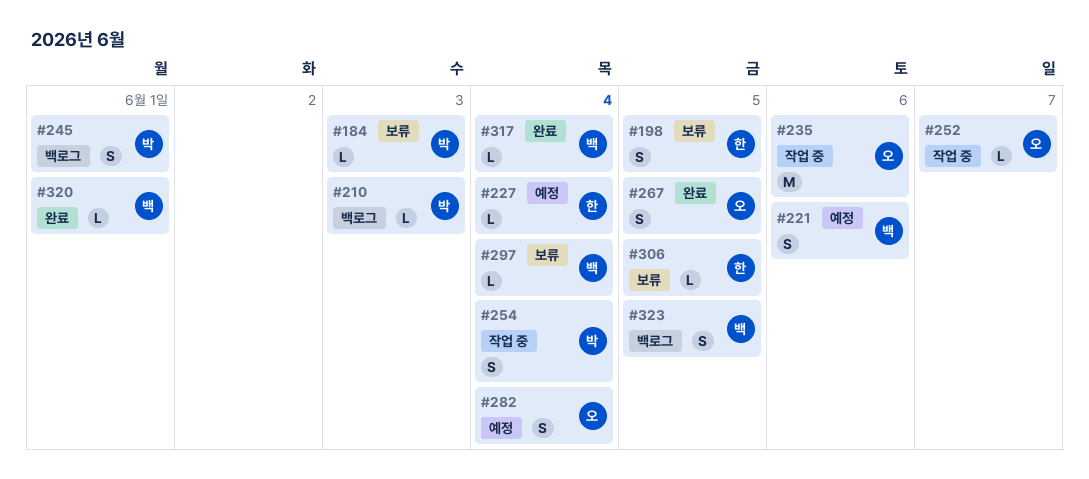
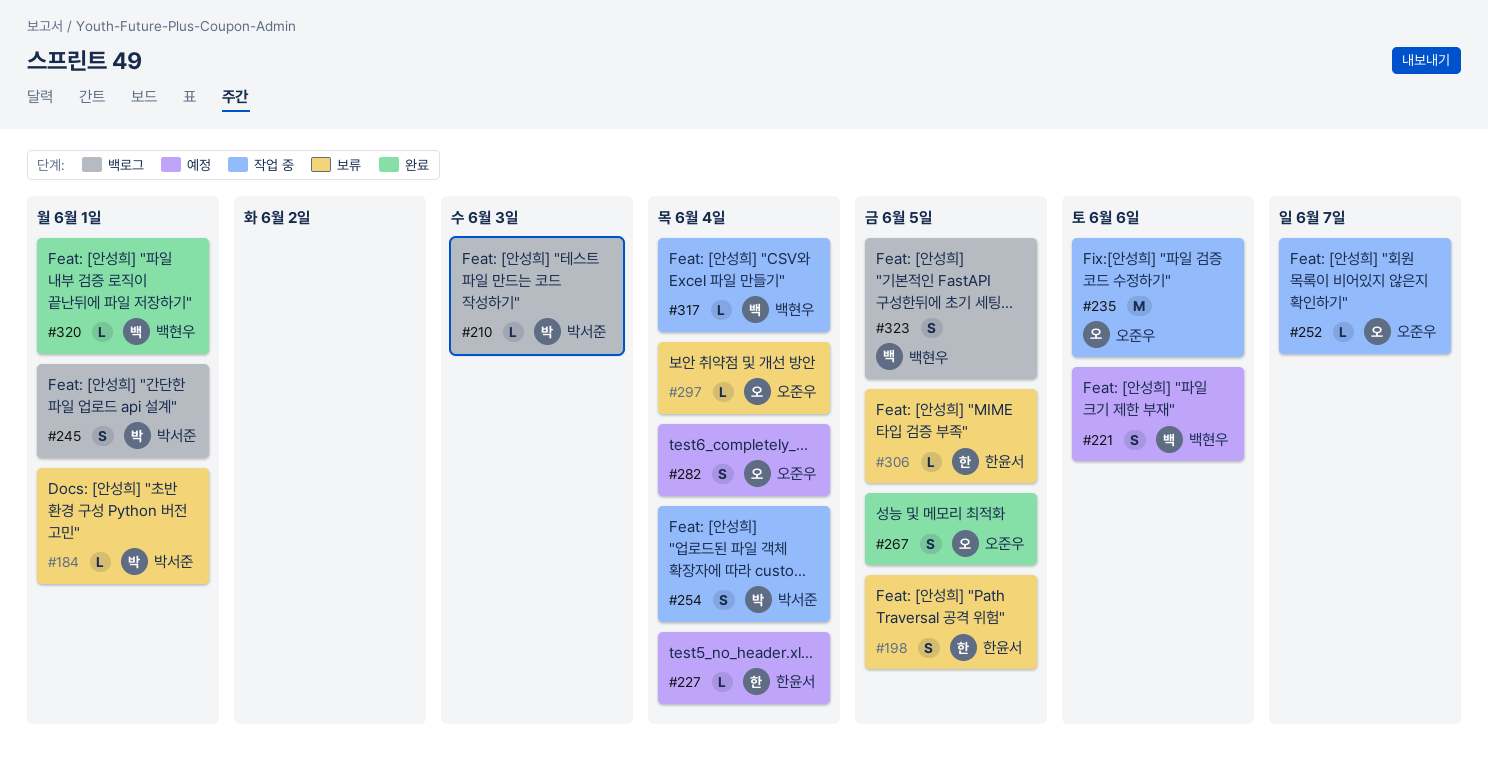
#184, due: Jun 3 -> Jun 1
#297, owner: 백현우 -> 오준우
#317, status: 완료 -> 작업 중

